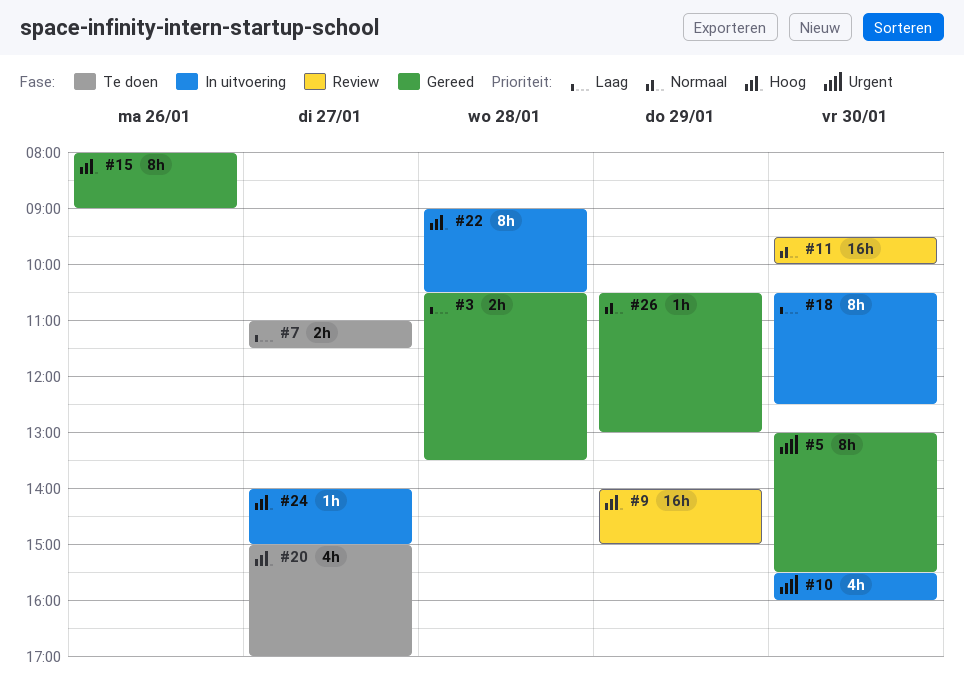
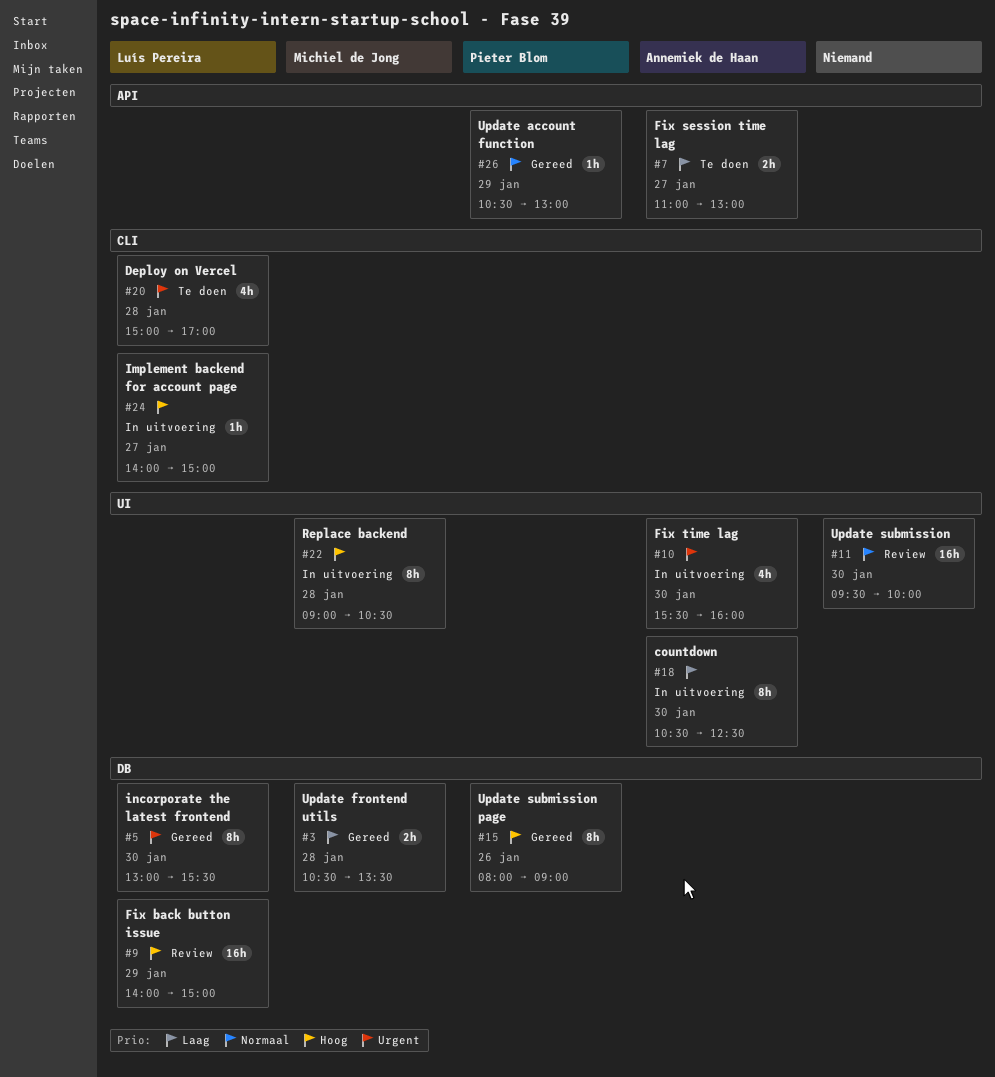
#7, ends: 11:30 -> 13:00
#20, priority: Hoog -> Urgent
#20, day: Jan 27 -> Jan 28

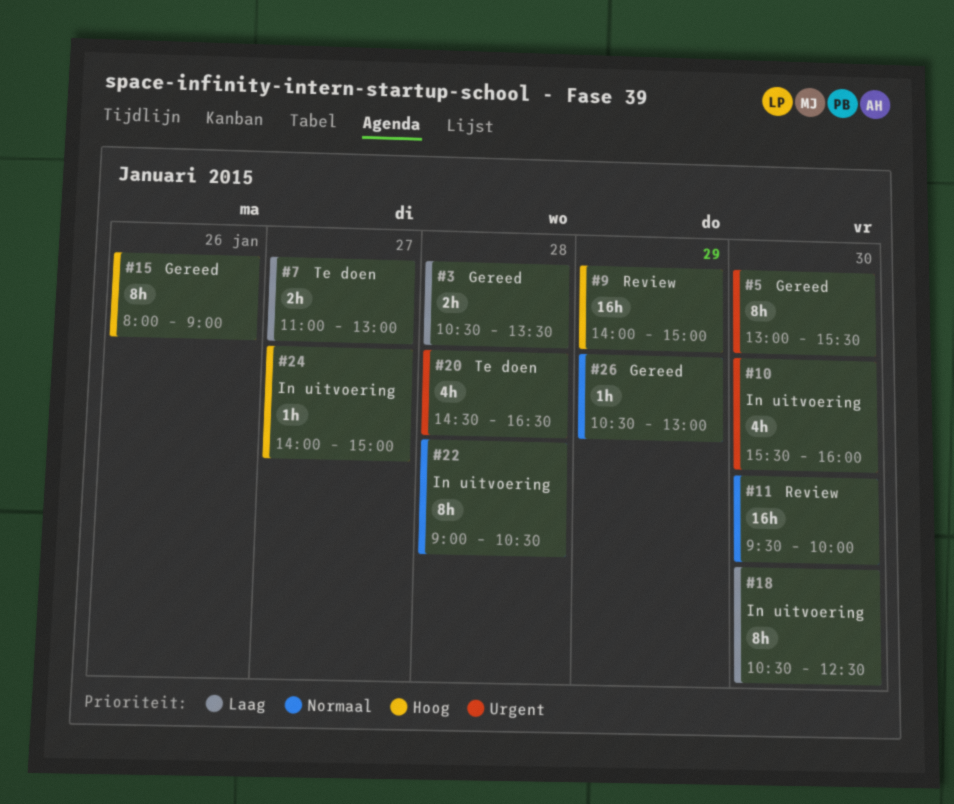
#20, begins: 15:00 -> 14:30
#20, ends: 17:00 -> 16:30
#22, priority: Hoog -> Normaal

